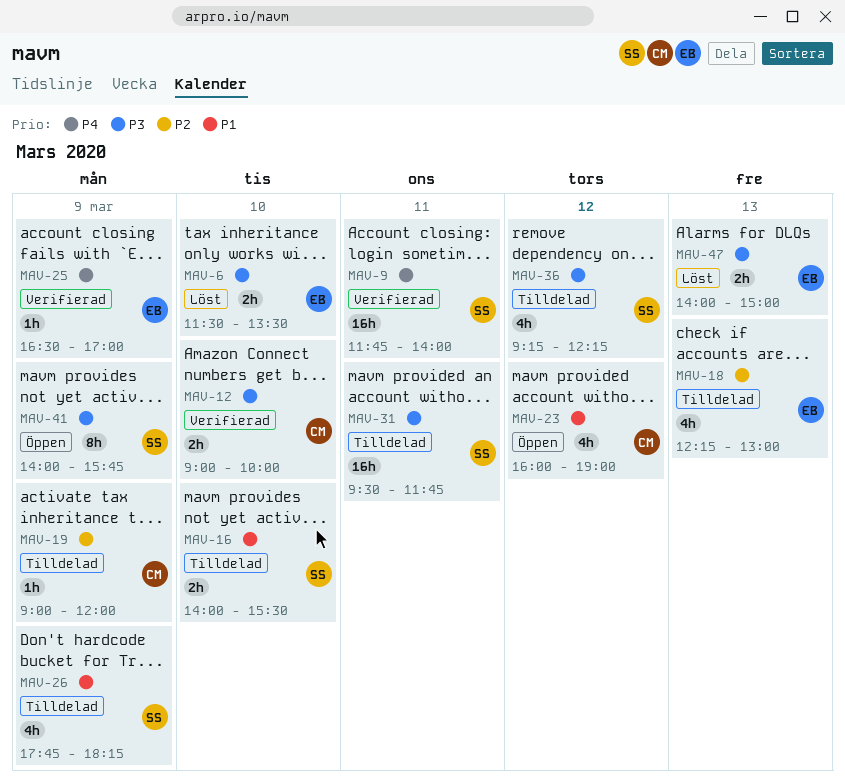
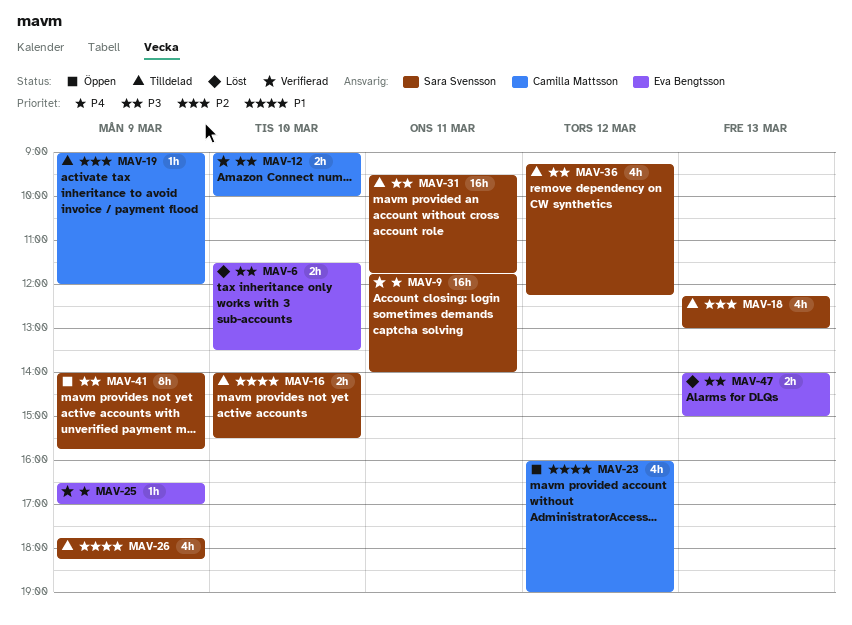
MAV-18, owner: Eva Bengtsson -> Sara Svensson

